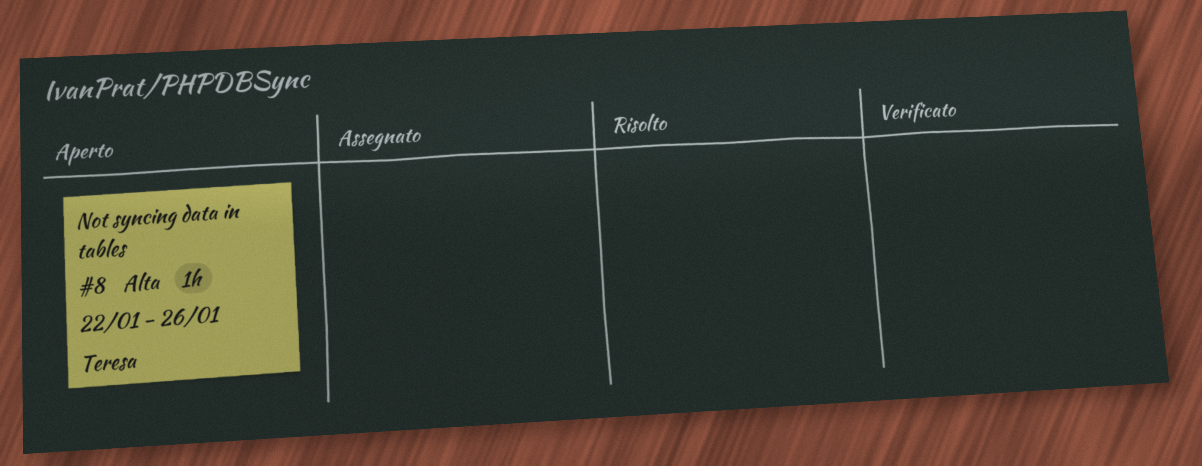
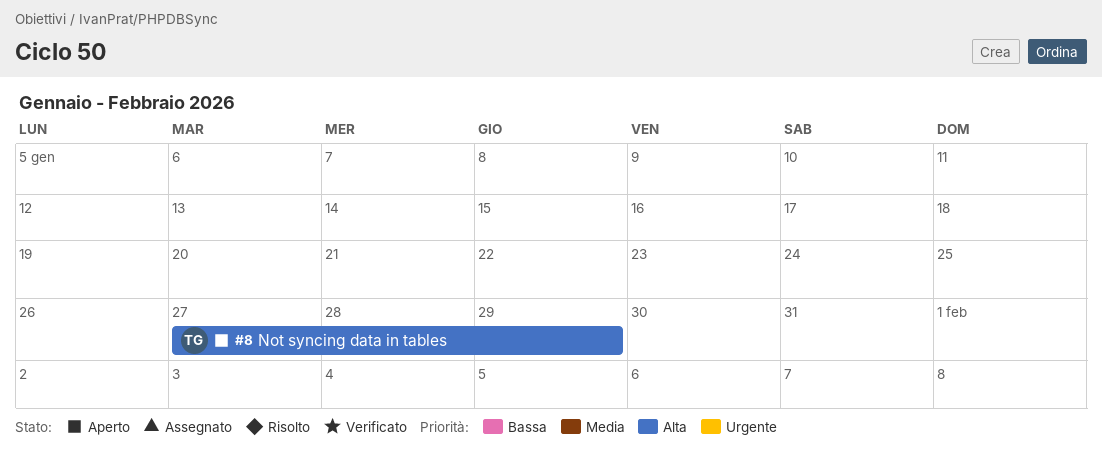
#8, start: Jan 22 -> Jan 27
#8, due: Jan 26 -> Jan 29

